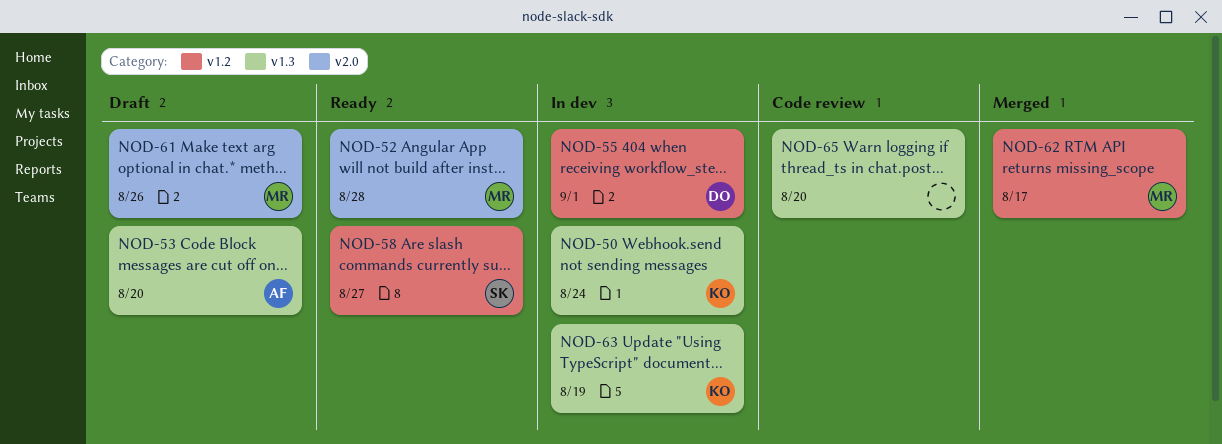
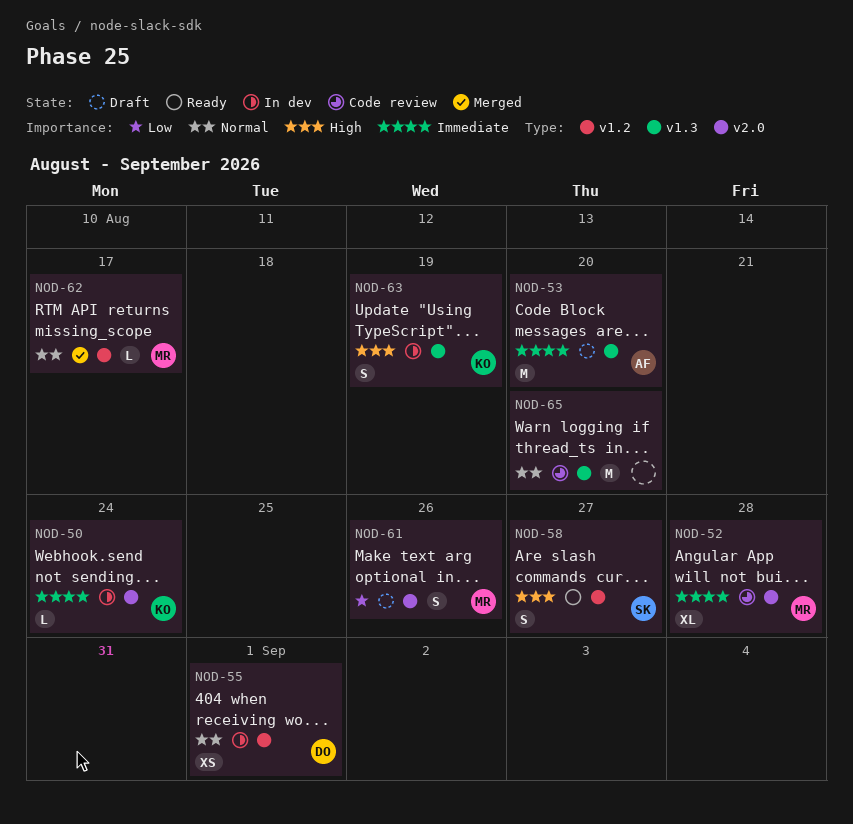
NOD-50, label: v1.3 -> v2.0
NOD-52, status: Ready -> Code review

